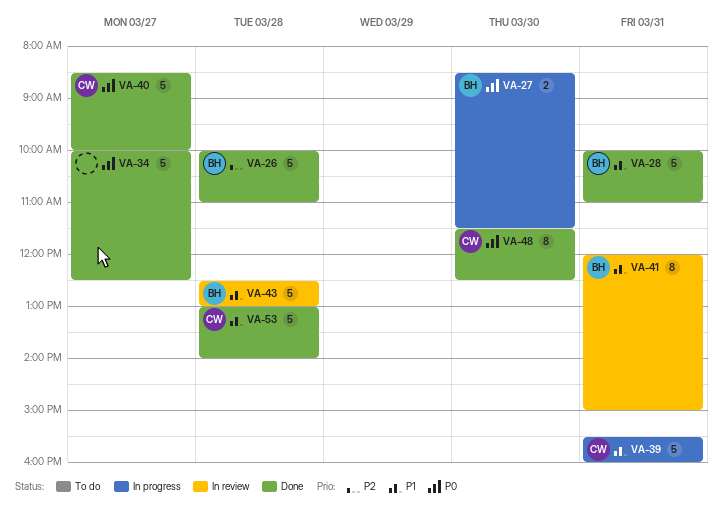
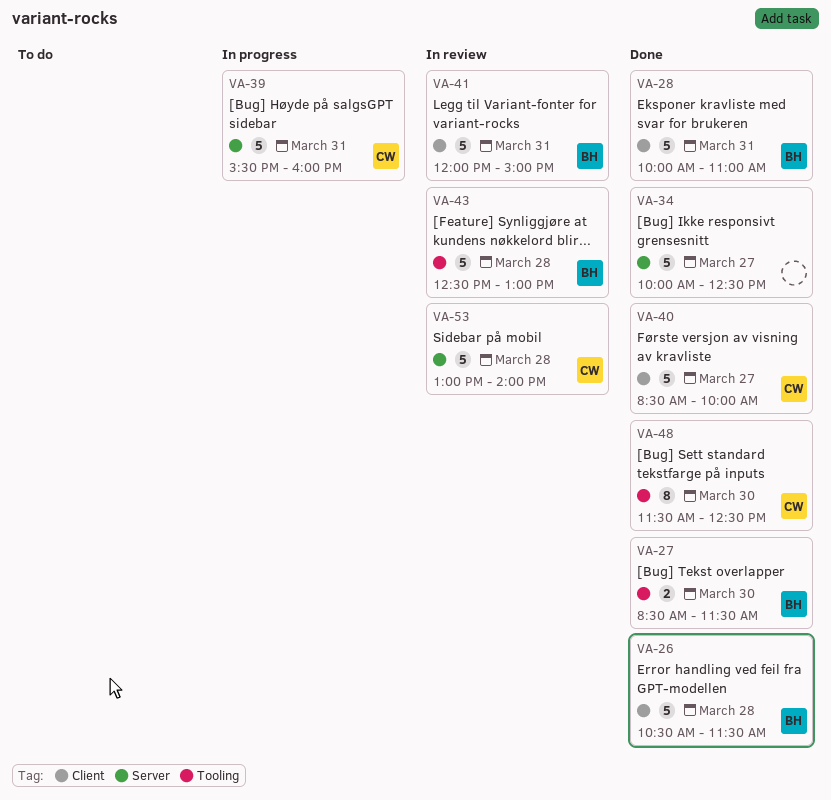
VA-26, begins: 10:00 -> 10:30
VA-26, ends: 11:00 -> 11:30
VA-27, status: In progress -> Done
VA-41, estimate: 8 -> 5
VA-53, status: Done -> In review

